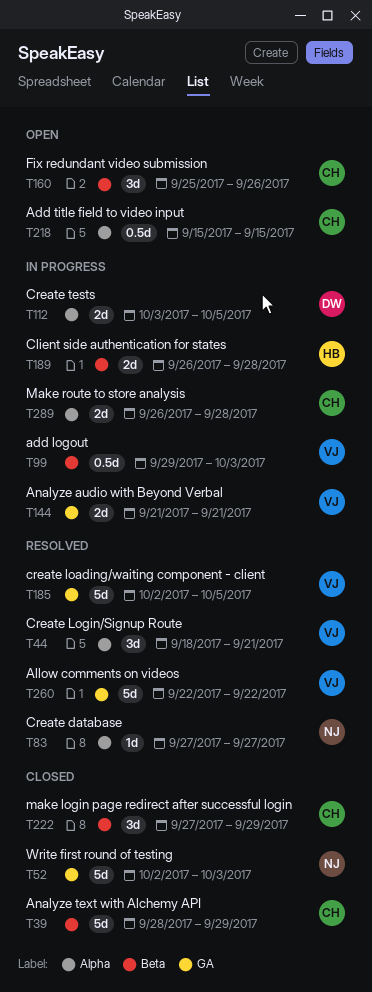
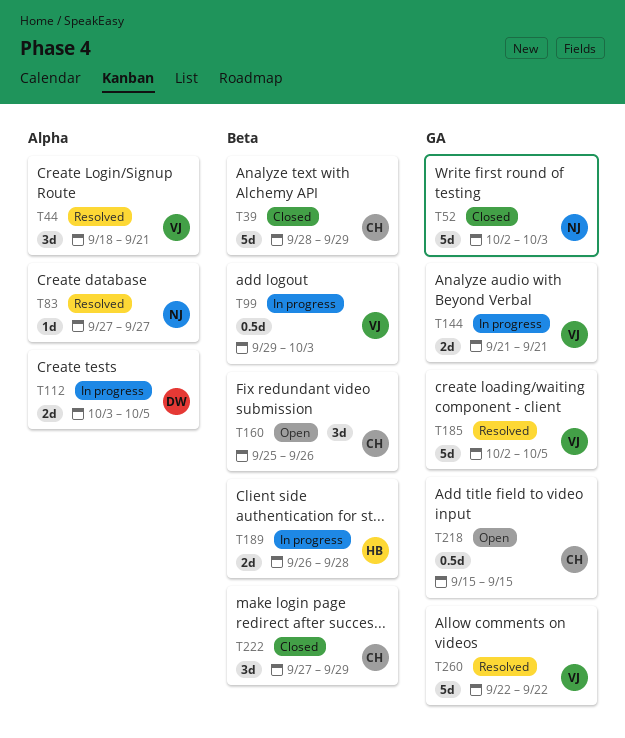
T218, label: Alpha -> GA
T289: present -> none

